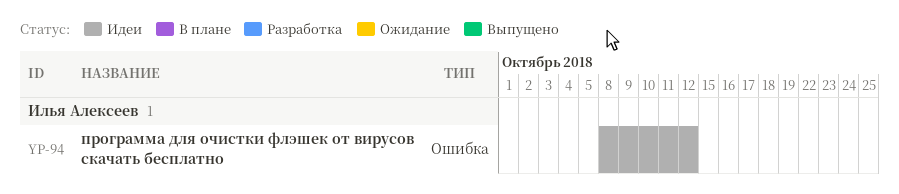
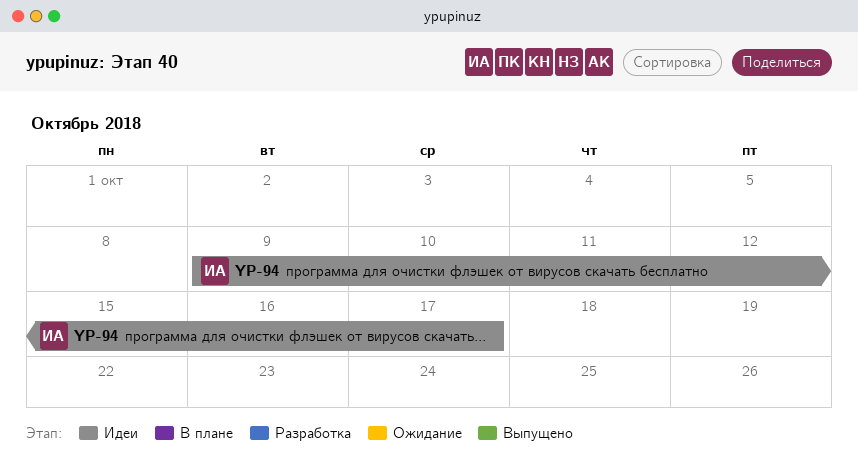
YP-94, start: Oct 8 -> Oct 9
YP-94, due: Oct 12 -> Oct 17

